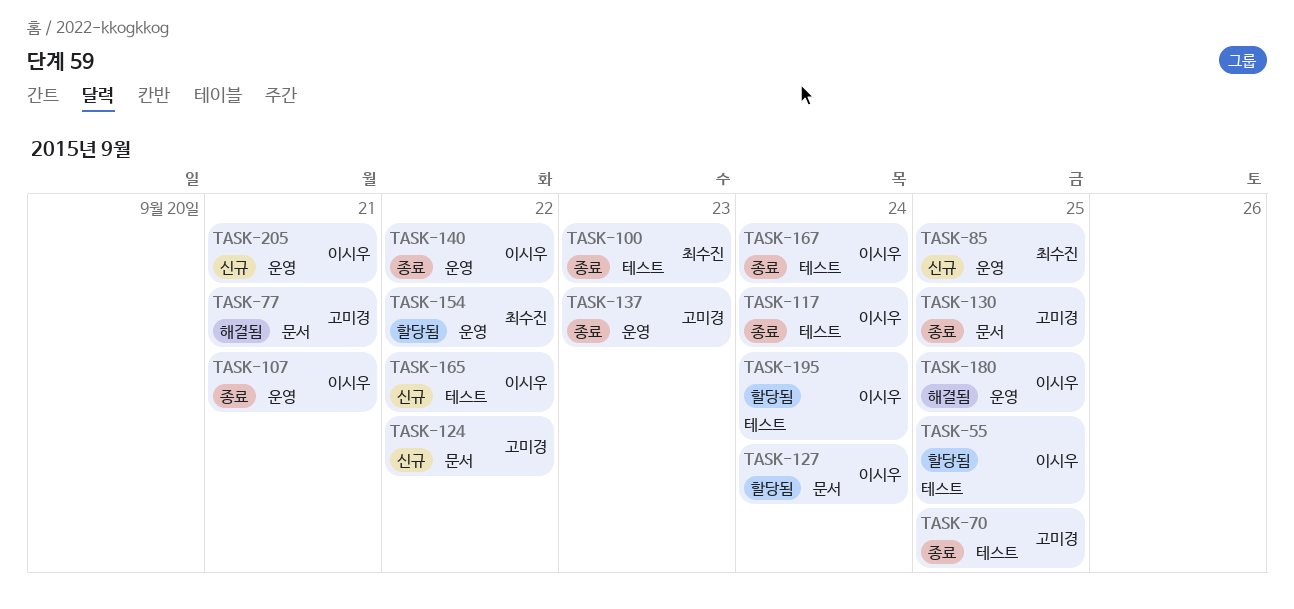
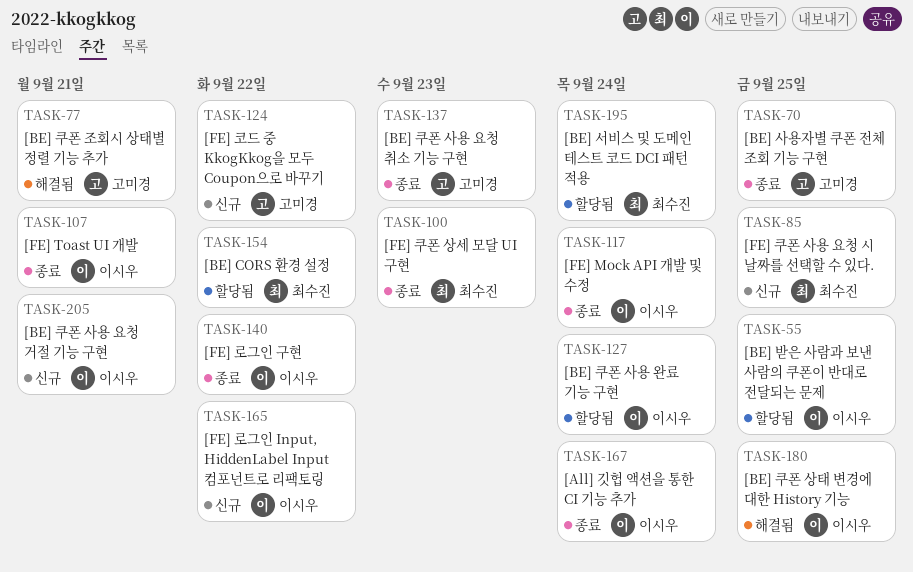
TASK-130: present -> none
TASK-195, owner: 이시우 -> 최수진

